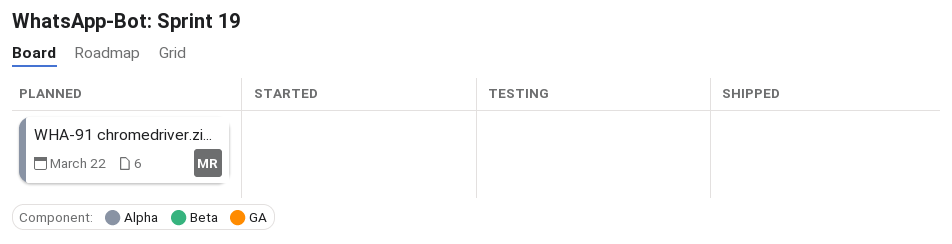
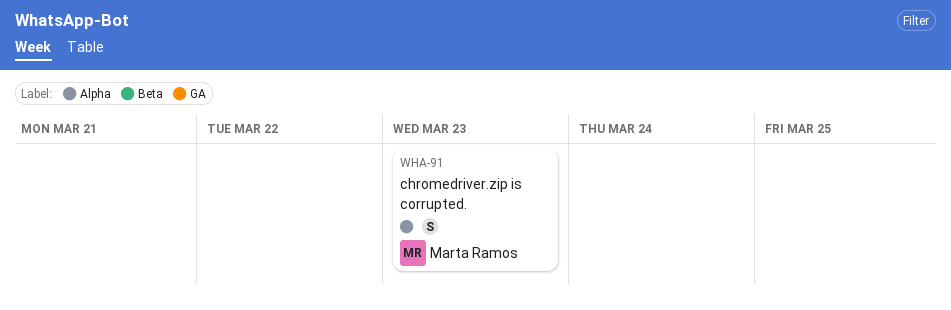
WHA-91, due: Mar 22 -> Mar 23

